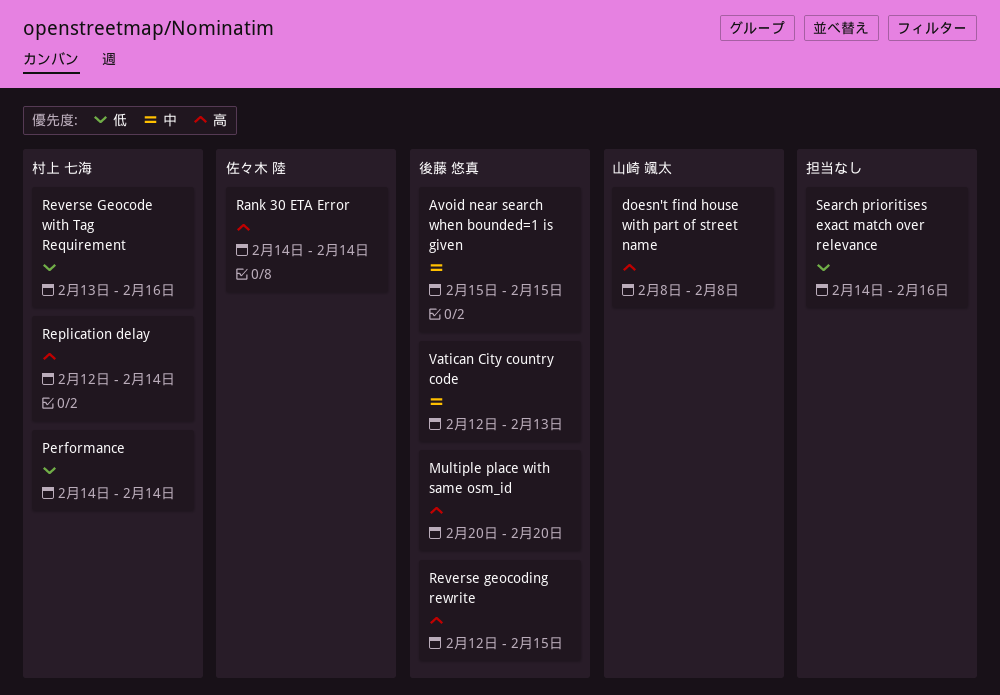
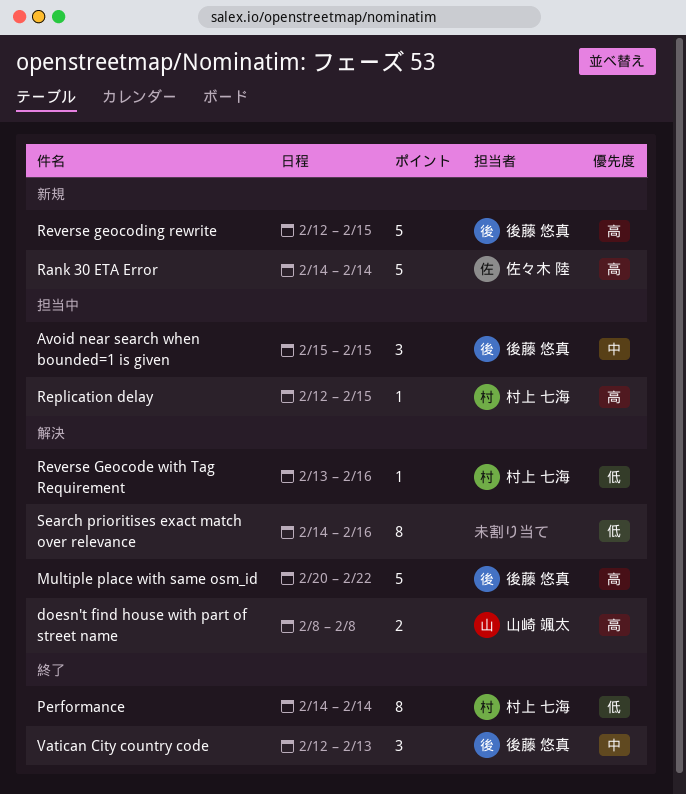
Multiple place with same osm_id, due: Feb 20 -> Feb 22
Replication delay, due: Feb 14 -> Feb 15

